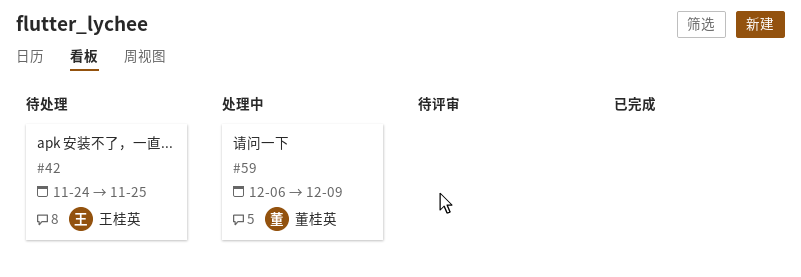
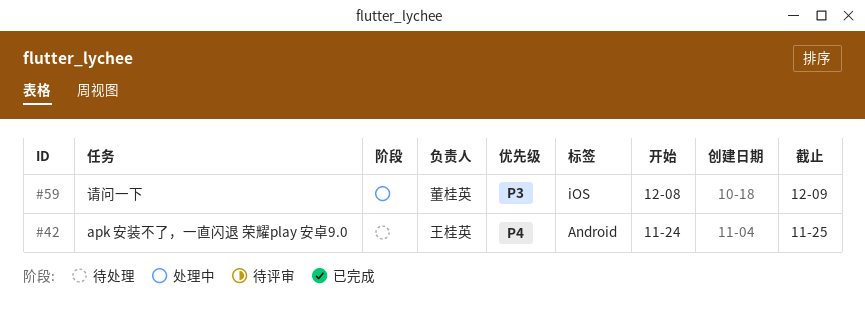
#59, start: Dec 6 -> Dec 8

